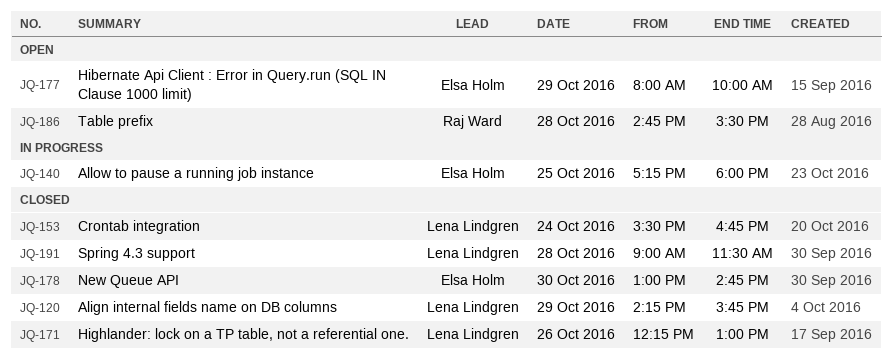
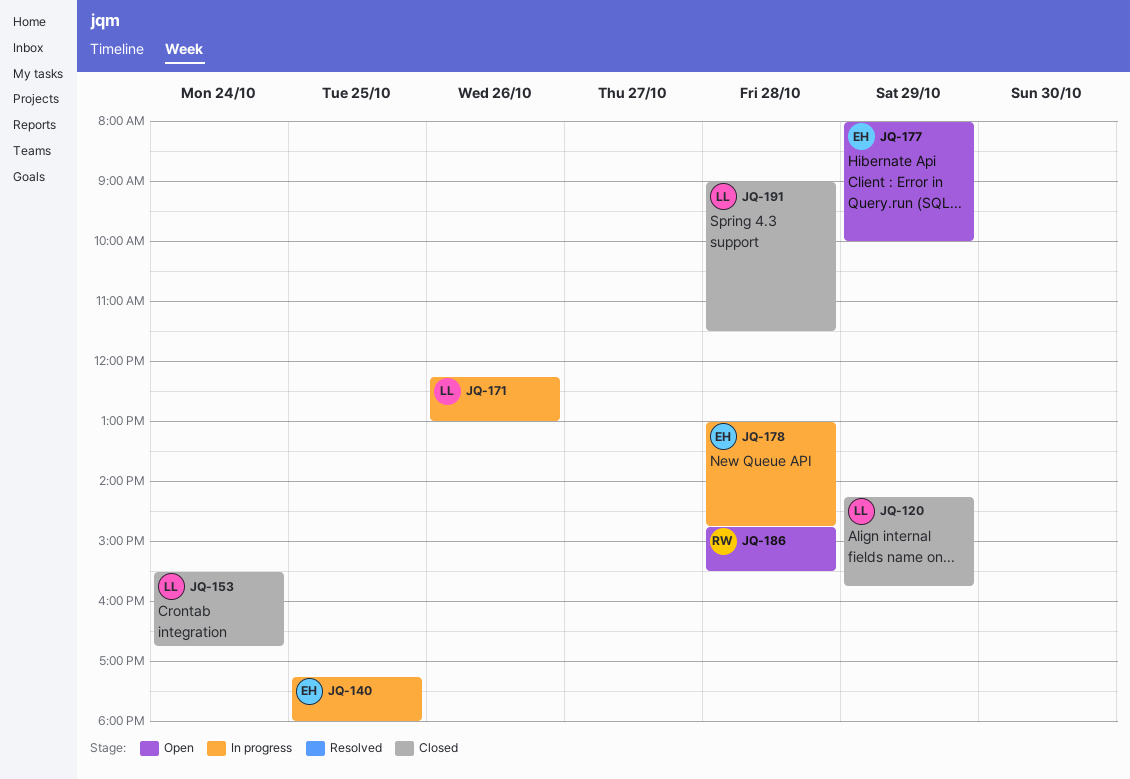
JQ-171, status: Closed -> In progress
JQ-178, status: Closed -> In progress
JQ-178, day: Oct 30 -> Oct 28

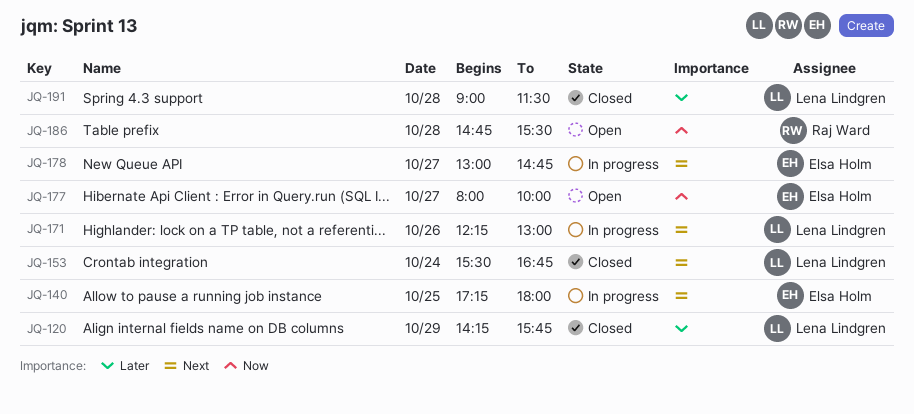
JQ-177, day: Oct 29 -> Oct 27
JQ-178, day: Oct 28 -> Oct 27

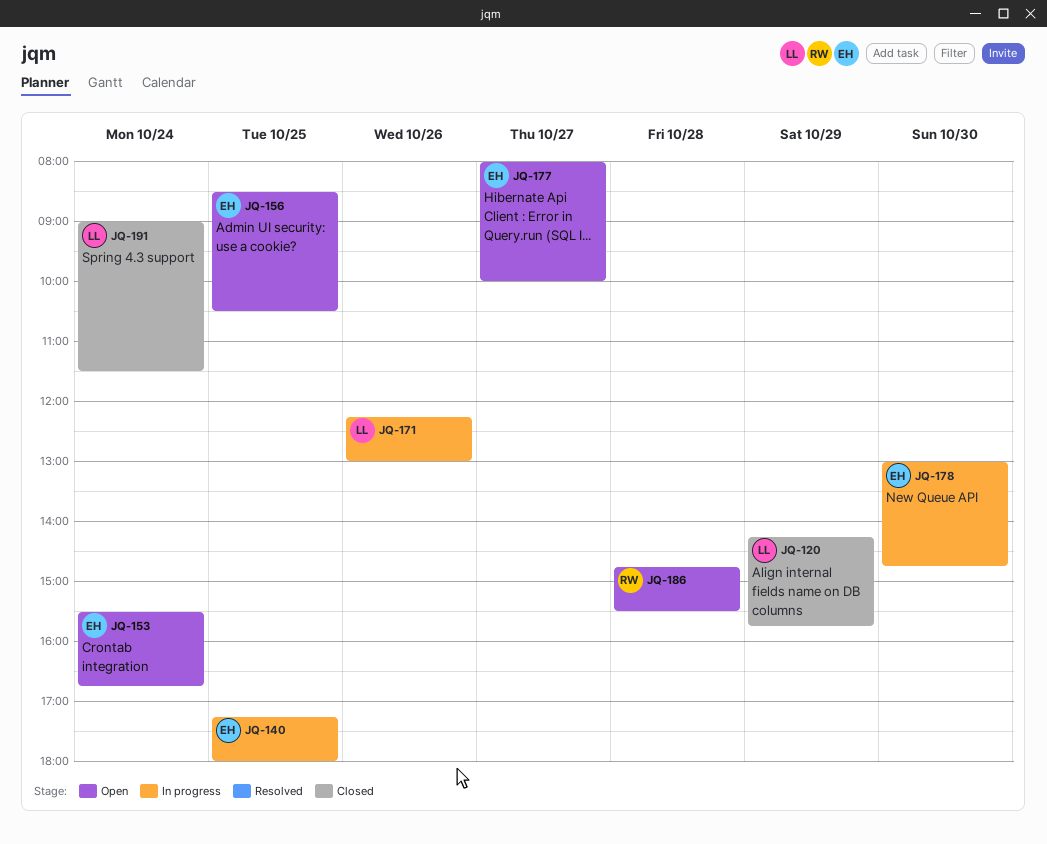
JQ-153, status: Closed -> Open
JQ-153, owner: Lena Lindgren -> Elsa Holm
JQ-156: none -> present
JQ-178, day: Oct 27 -> Oct 30
JQ-191, day: Oct 28 -> Oct 24

